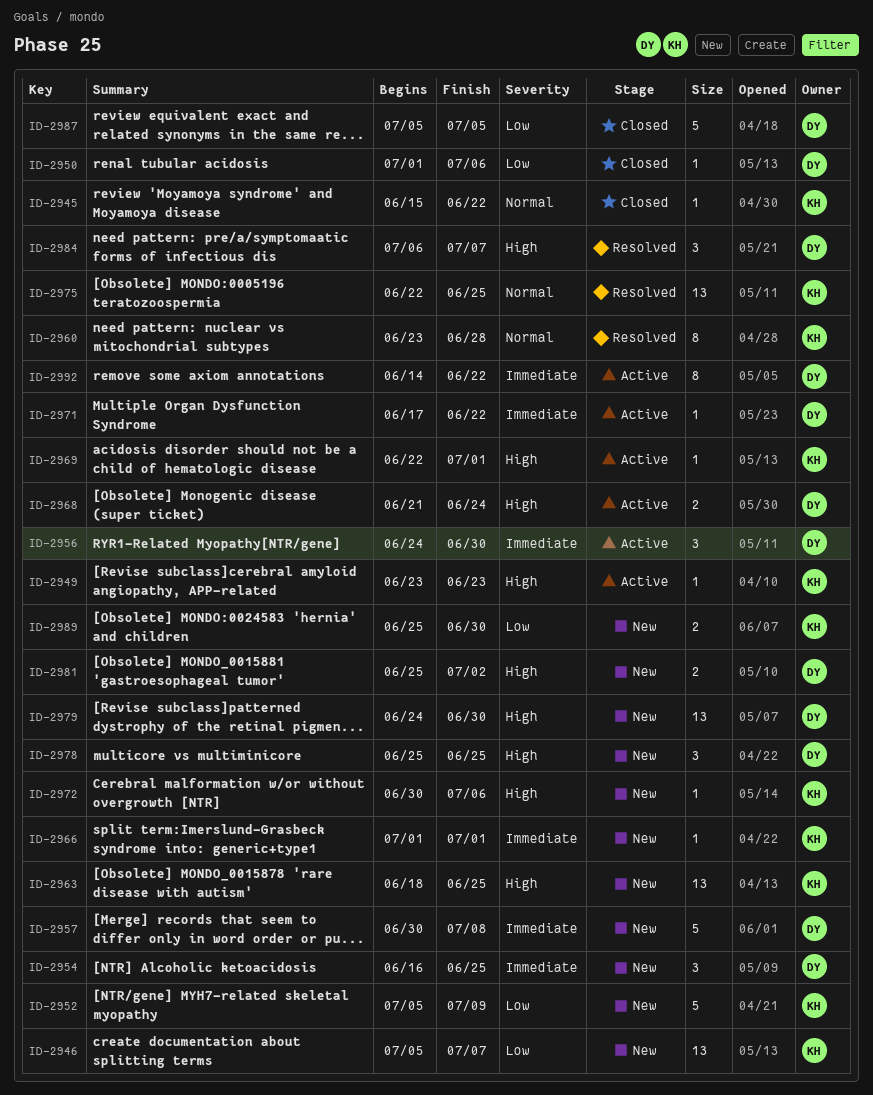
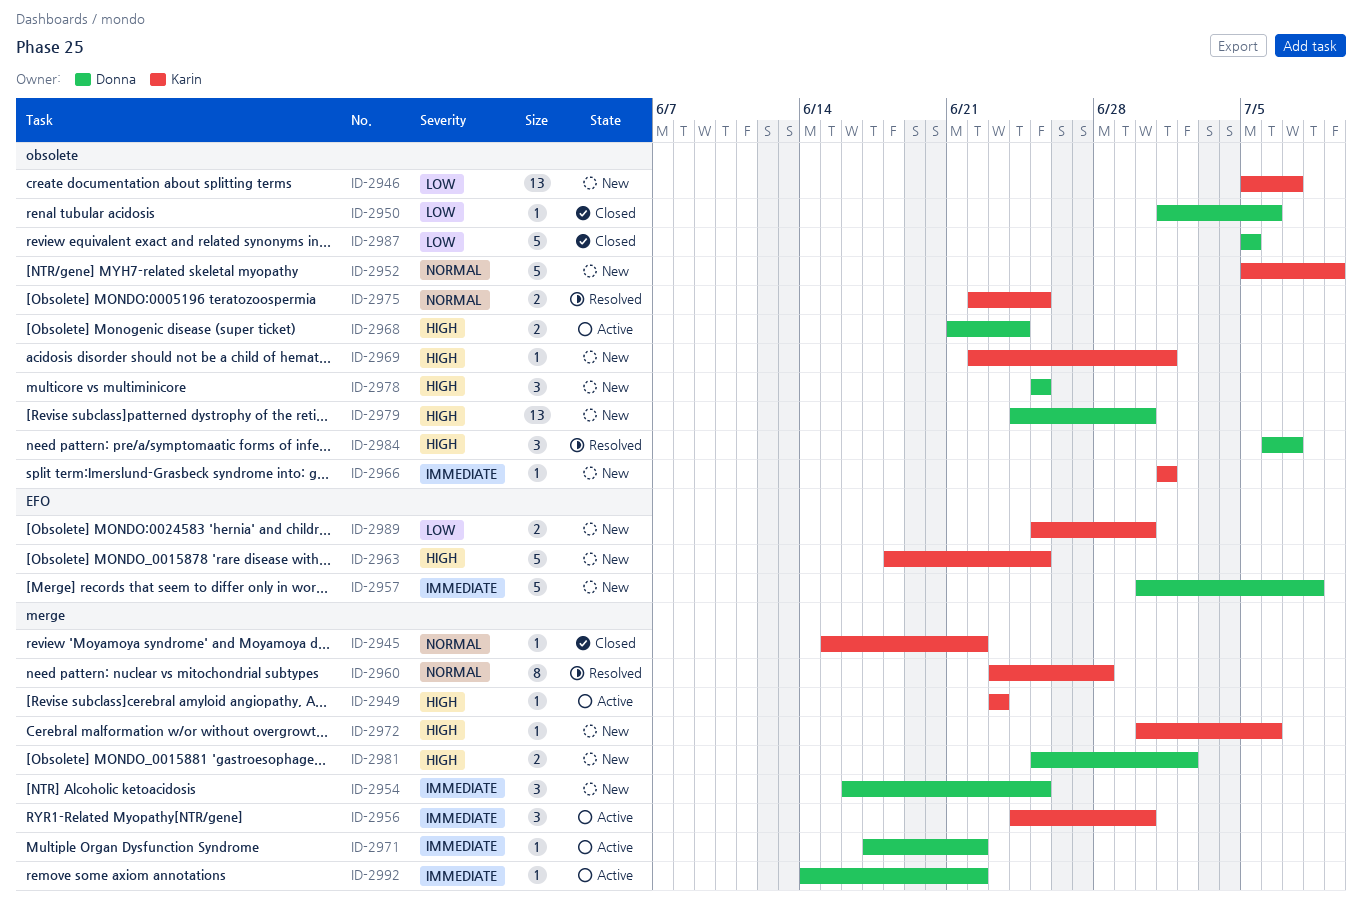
ID-2952, priority: Low -> Normal
ID-2956, owner: Donna -> Karin
ID-2963, estimate: 13 -> 5
ID-2969, status: Active -> New
ID-2975, estimate: 13 -> 2
ID-2992, estimate: 8 -> 1

